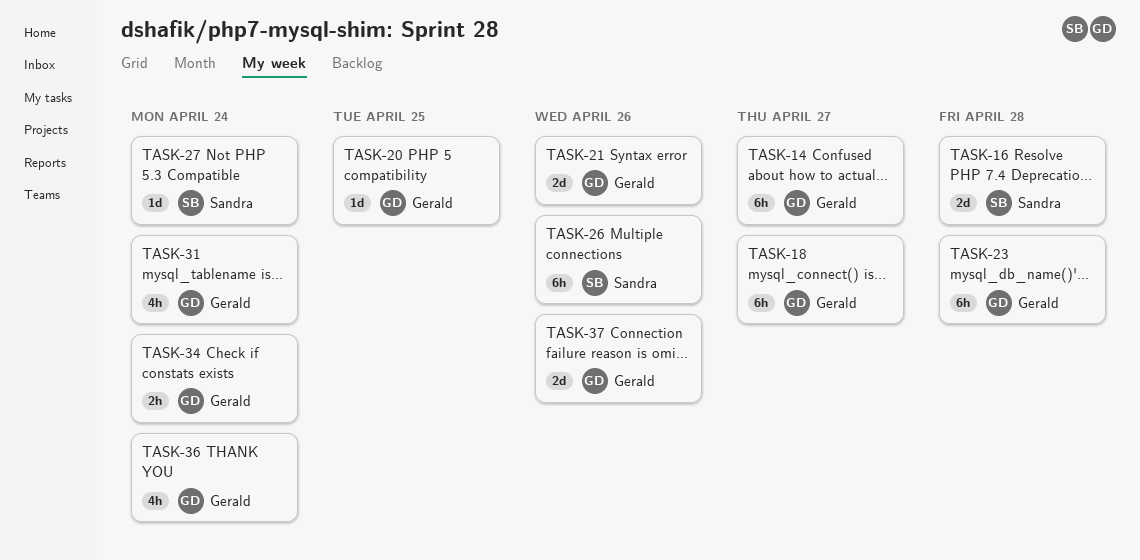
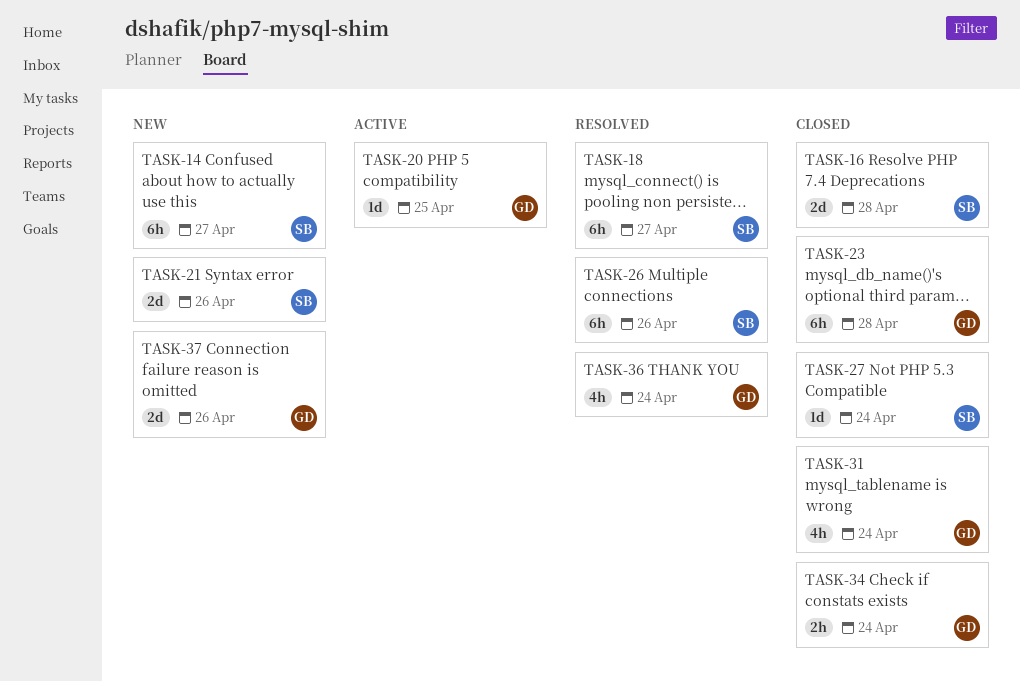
TASK-14, owner: Gerald -> Sandra
TASK-18, owner: Gerald -> Sandra
TASK-21, owner: Gerald -> Sandra

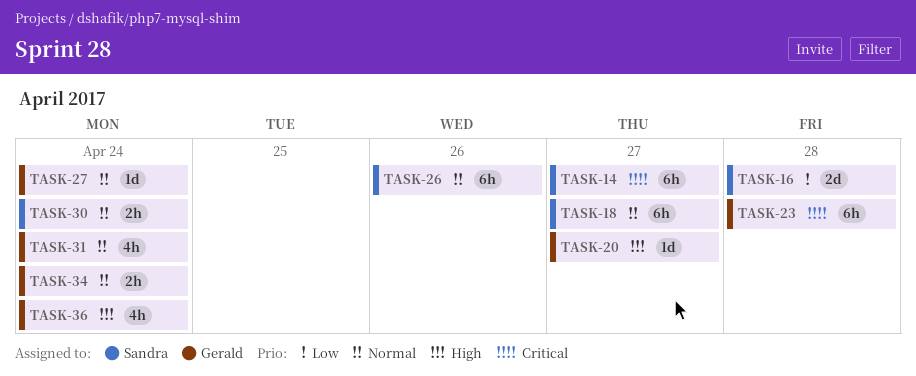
TASK-20, due: Apr 25 -> Apr 27
TASK-21: present -> none
TASK-27, owner: Sandra -> Gerald
TASK-30: none -> present
TASK-37: present -> none

